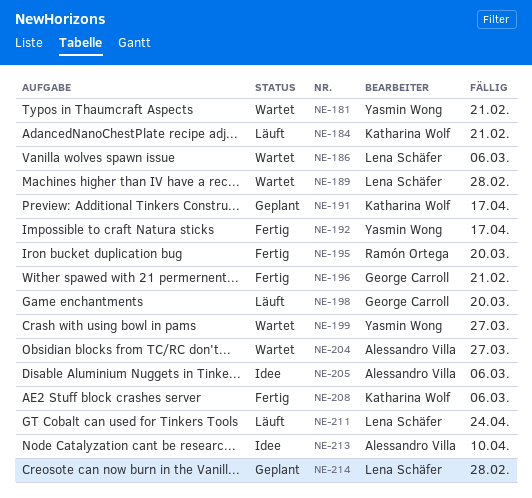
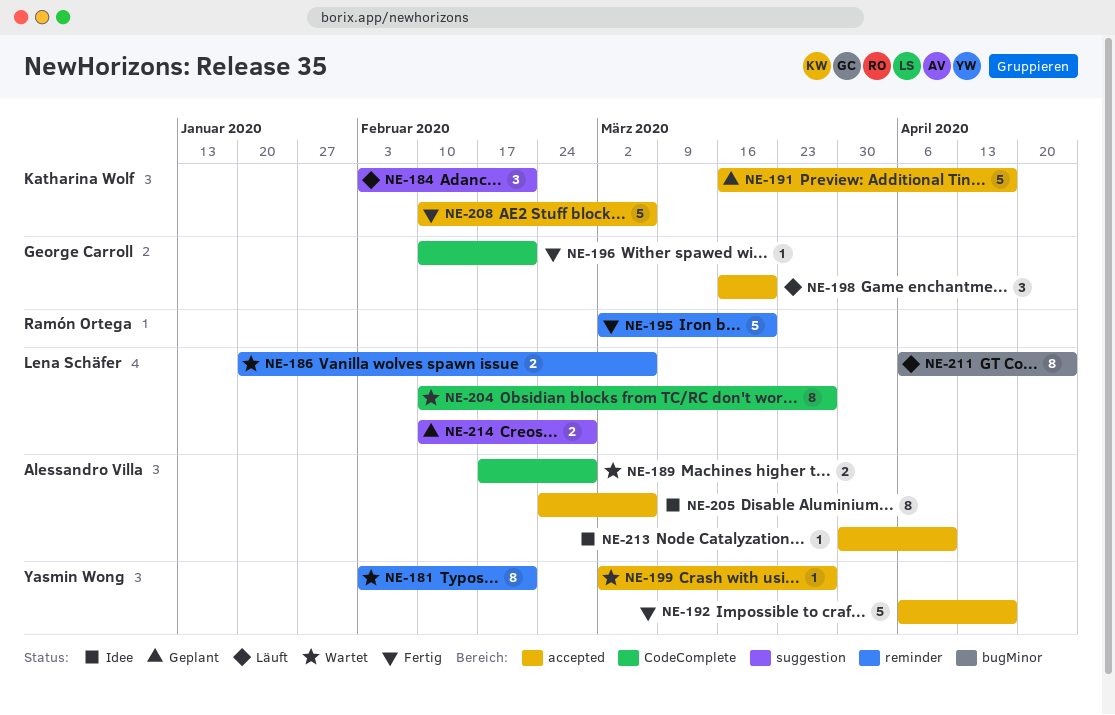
NE-189, owner: Lena Schäfer -> Alessandro Villa
NE-204, owner: Alessandro Villa -> Lena Schäfer

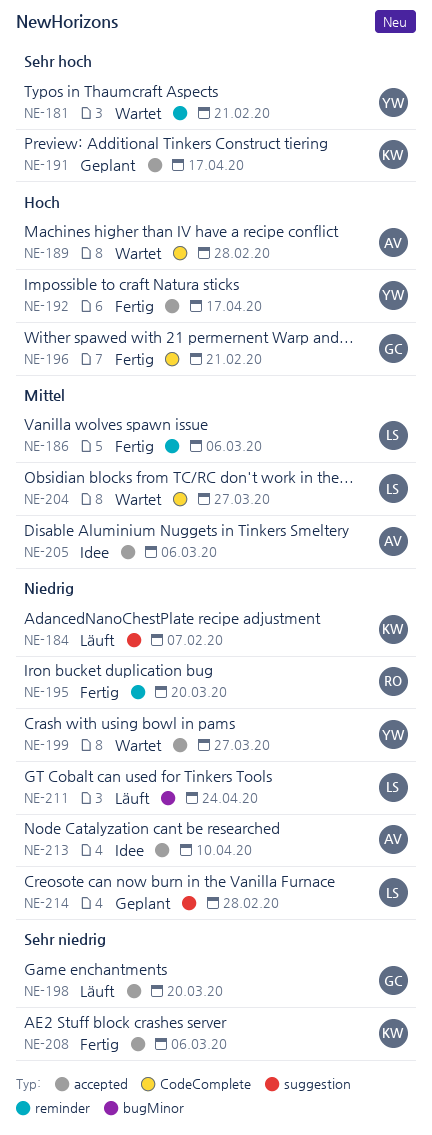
NE-184, due: Feb 21 -> Feb 7
NE-186, status: Wartet -> Fertig

